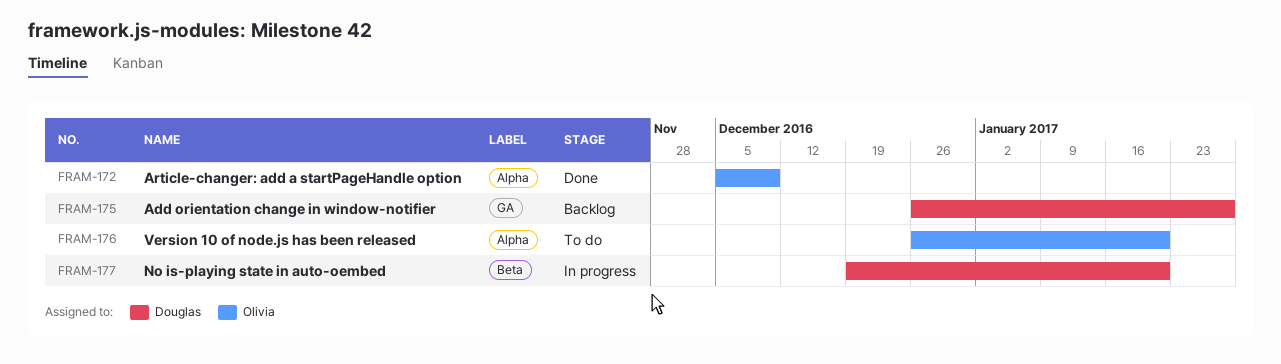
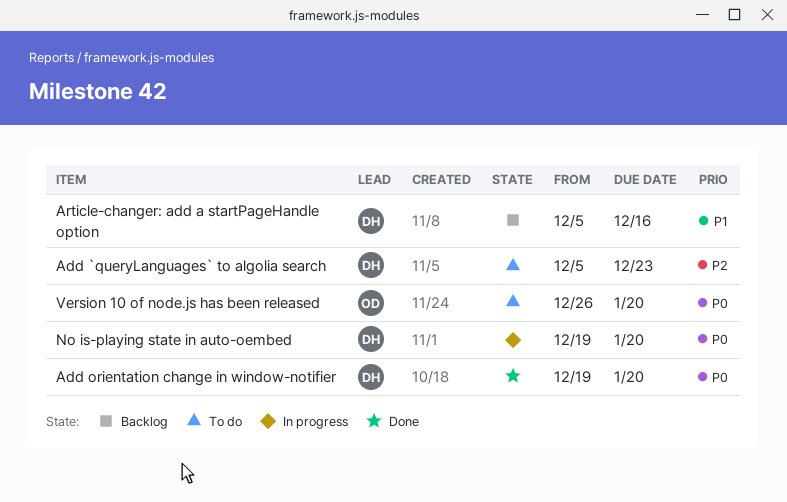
Add `queryLanguages` to algolia search: none -> present
Add orientation change in window-notifier, status: Backlog -> Done
Add orientation change in window-notifier, start: Dec 26 -> Dec 19
Add orientation change in window-notifier, due: Jan 27 -> Jan 20
Article-changer: add a startPageHandle option, status: Done -> Backlog
Article-changer: add a startPageHandle option, owner: Olivia -> Douglas
Article-changer: add a startPageHandle option, due: Dec 9 -> Dec 16

